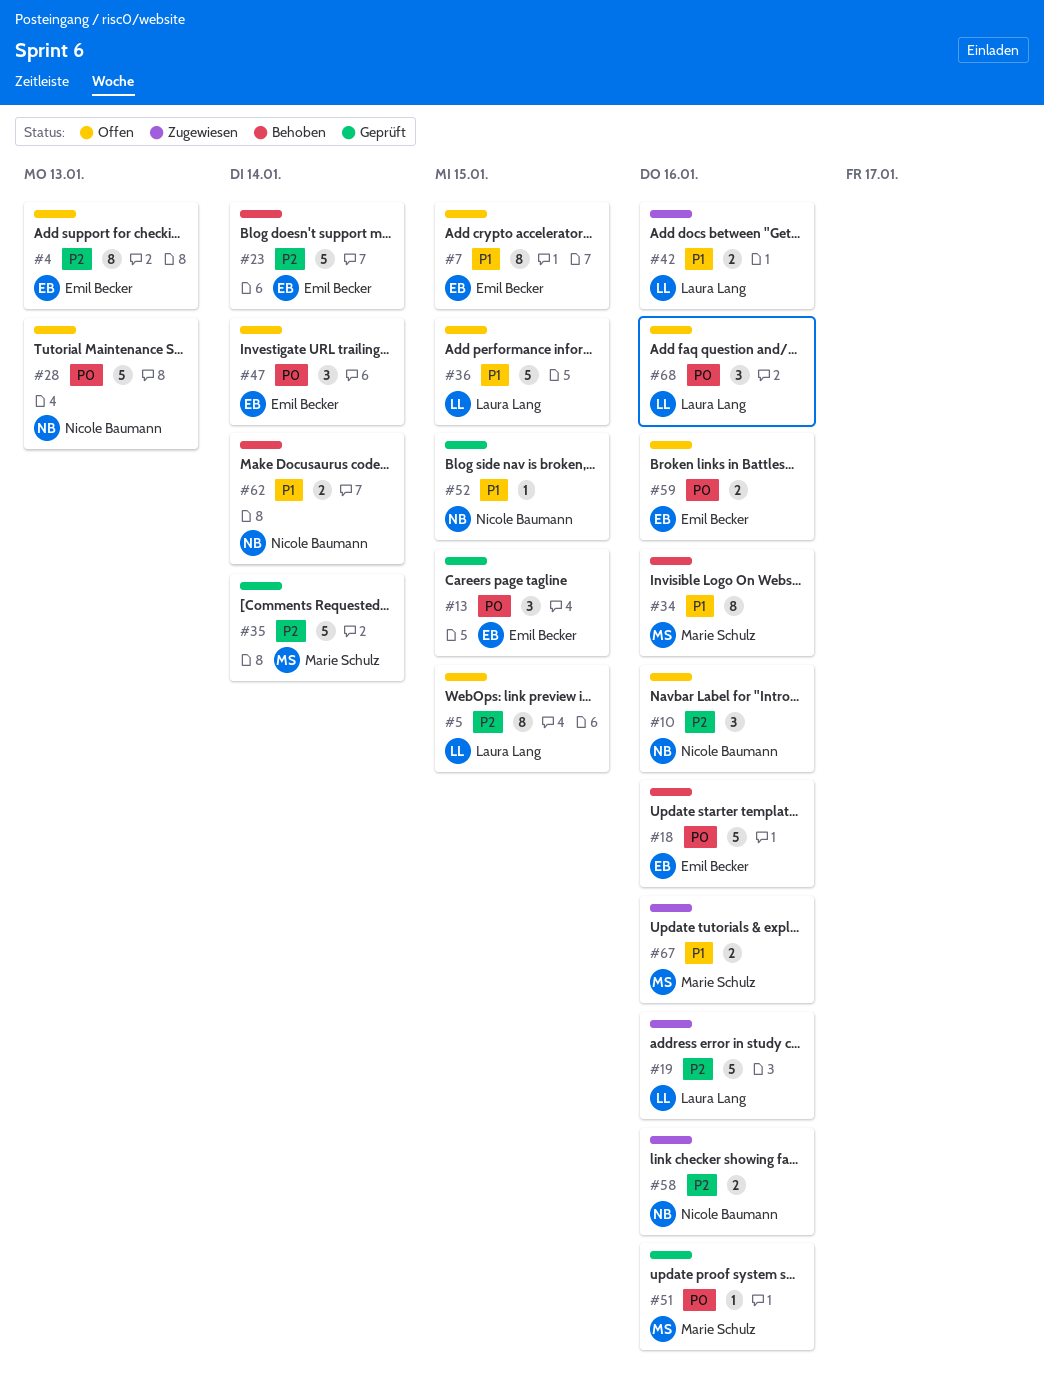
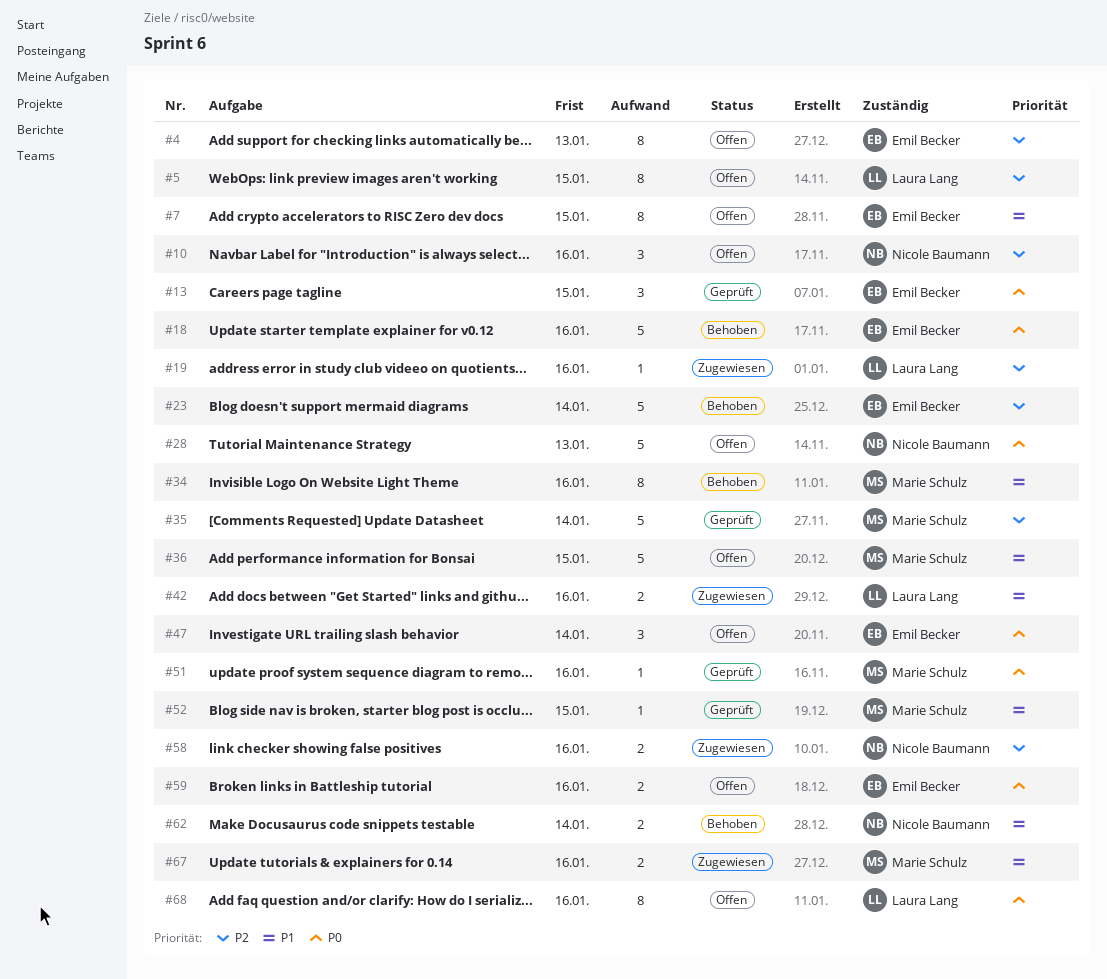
#19, estimate: 5 -> 1
#36, owner: Laura Lang -> Marie Schulz
#52, owner: Nicole Baumann -> Marie Schulz
#68, estimate: 3 -> 8

